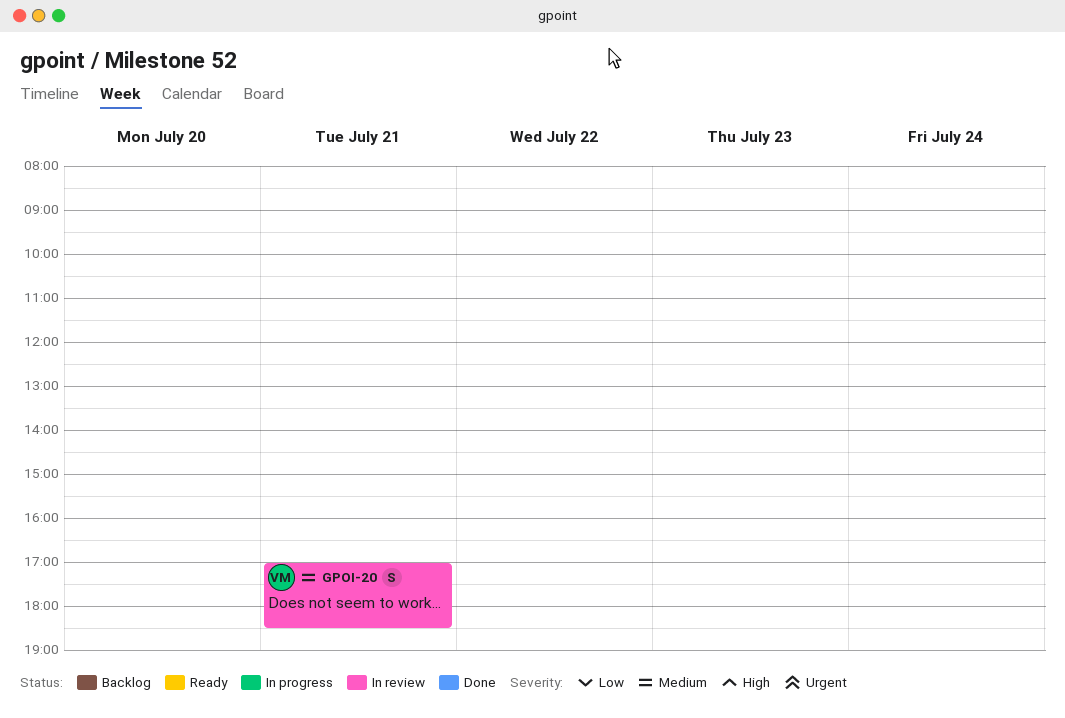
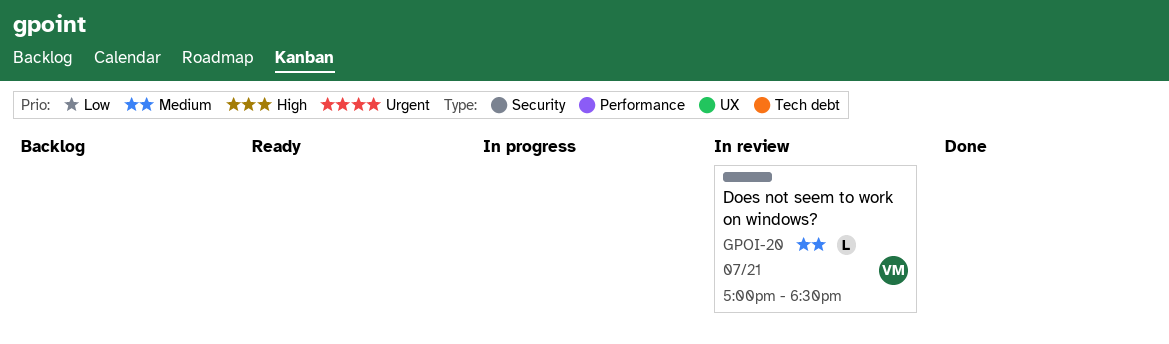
GPOI-20, estimate: S -> L

